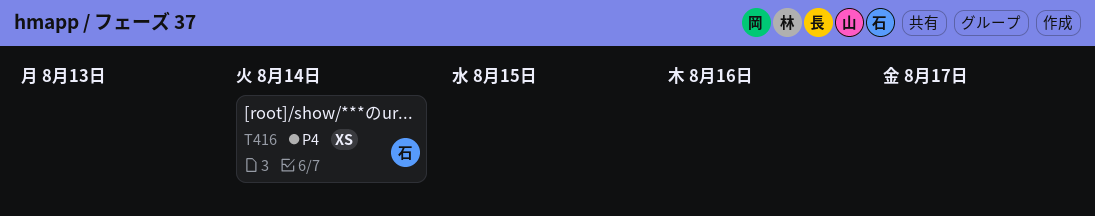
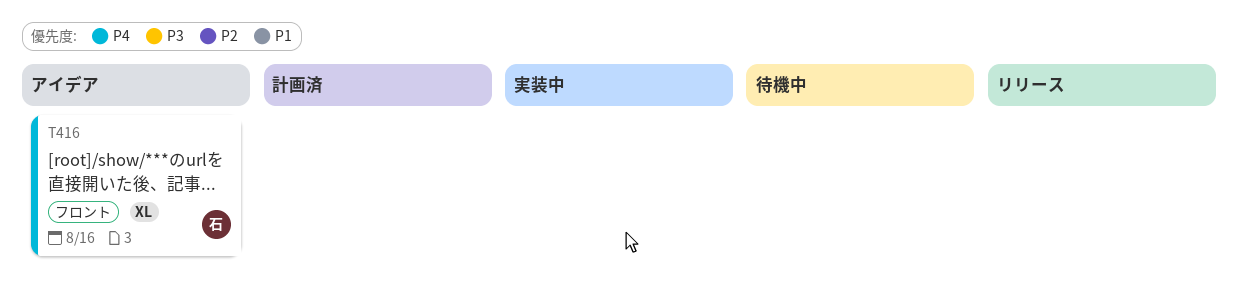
T416, estimate: XS -> XL
T416, due: Aug 14 -> Aug 16

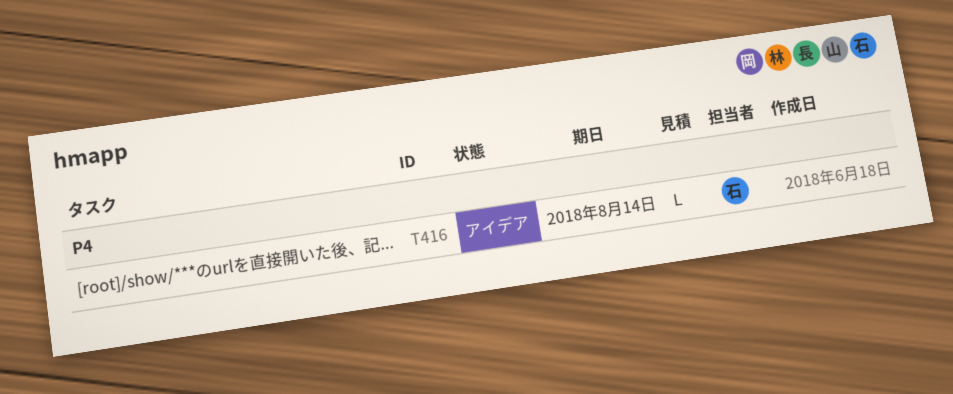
T416, estimate: XL -> L
T416, due: Aug 16 -> Aug 14

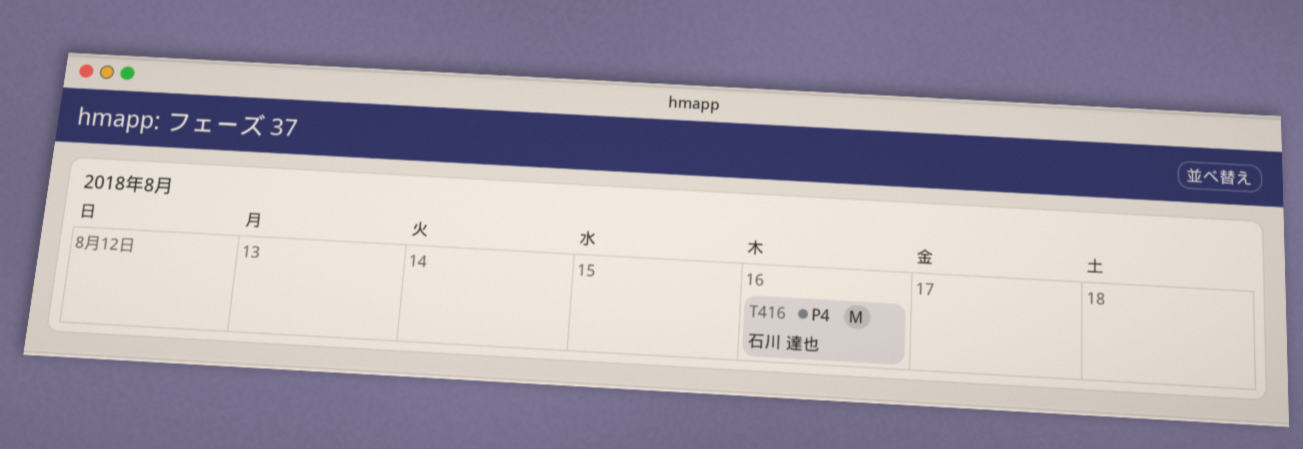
T416, estimate: L -> M
T416, due: Aug 14 -> Aug 16

